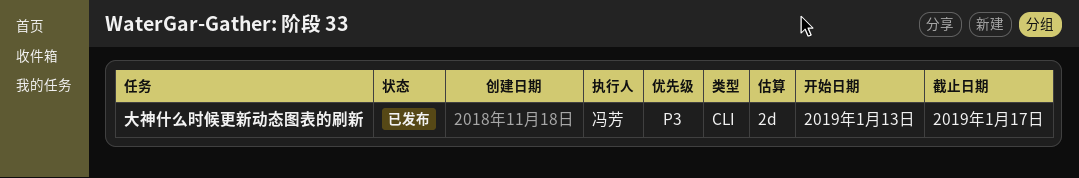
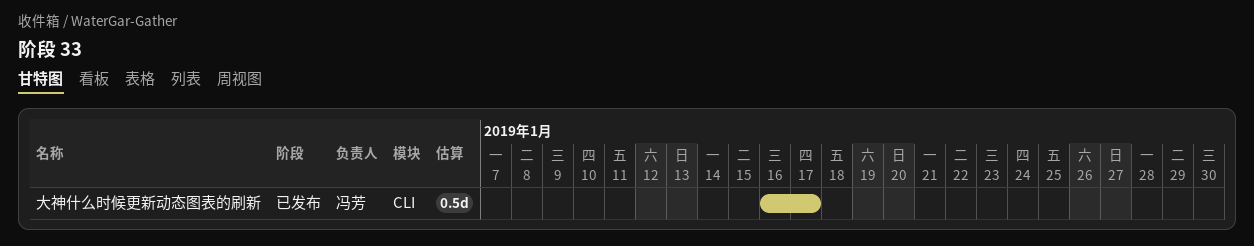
大神什么时候更新动态图表的刷新, estimate: 2d -> 0.5d
大神什么时候更新动态图表的刷新, start: Jan 13 -> Jan 16

